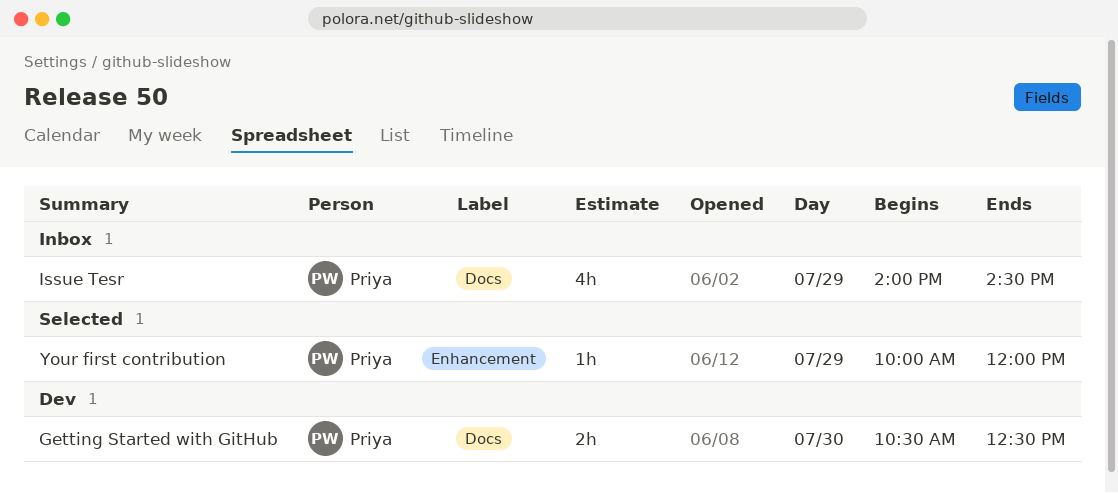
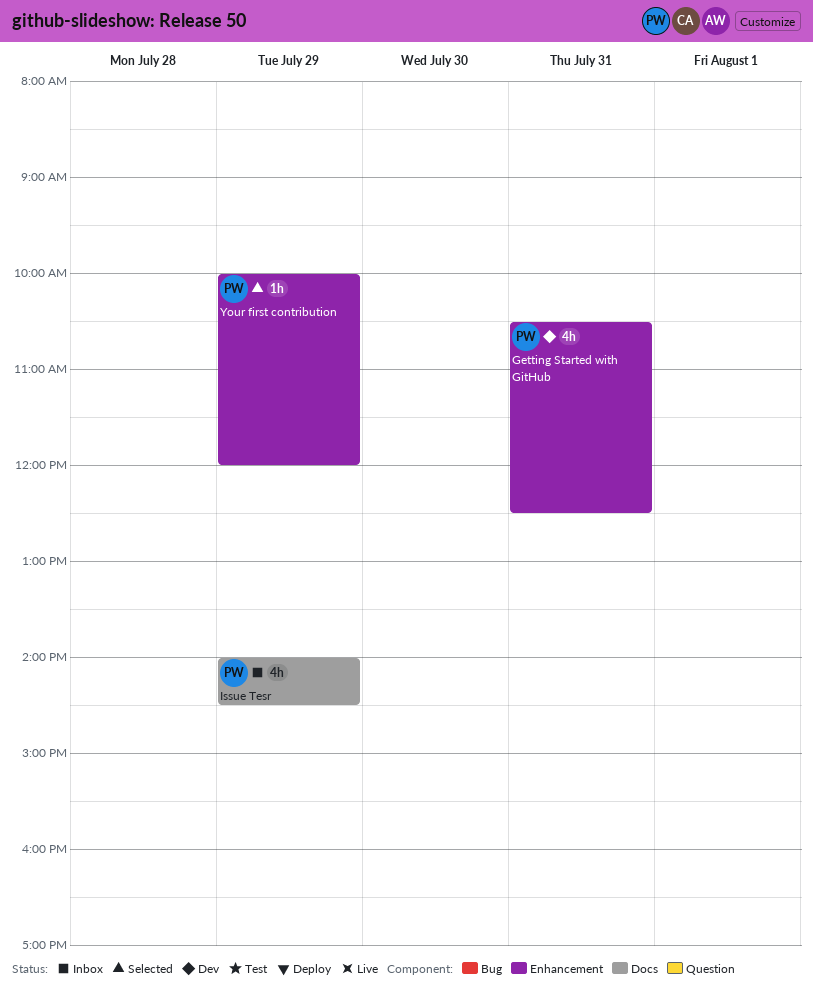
Getting Started with GitHub, label: Docs -> Enhancement
Getting Started with GitHub, estimate: 2h -> 4h
Getting Started with GitHub, day: Jul 30 -> Jul 31

